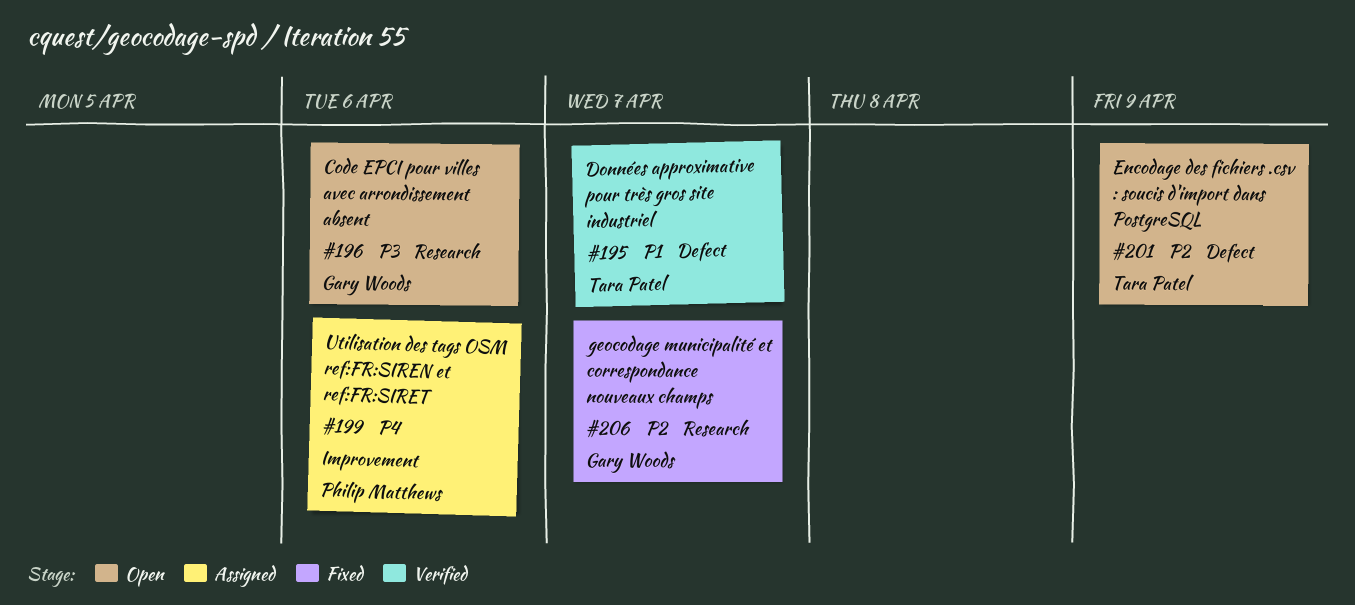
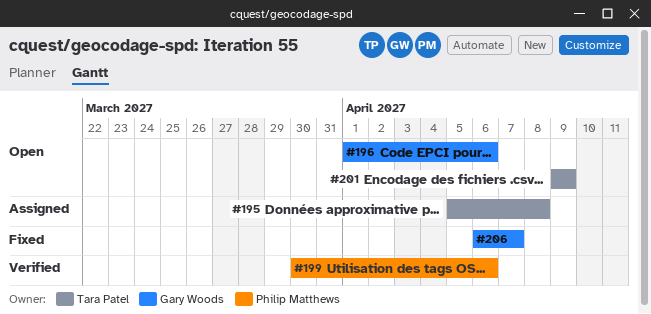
#195, status: Verified -> Assigned
#195, due: Apr 7 -> Apr 8
#199, status: Assigned -> Verified

